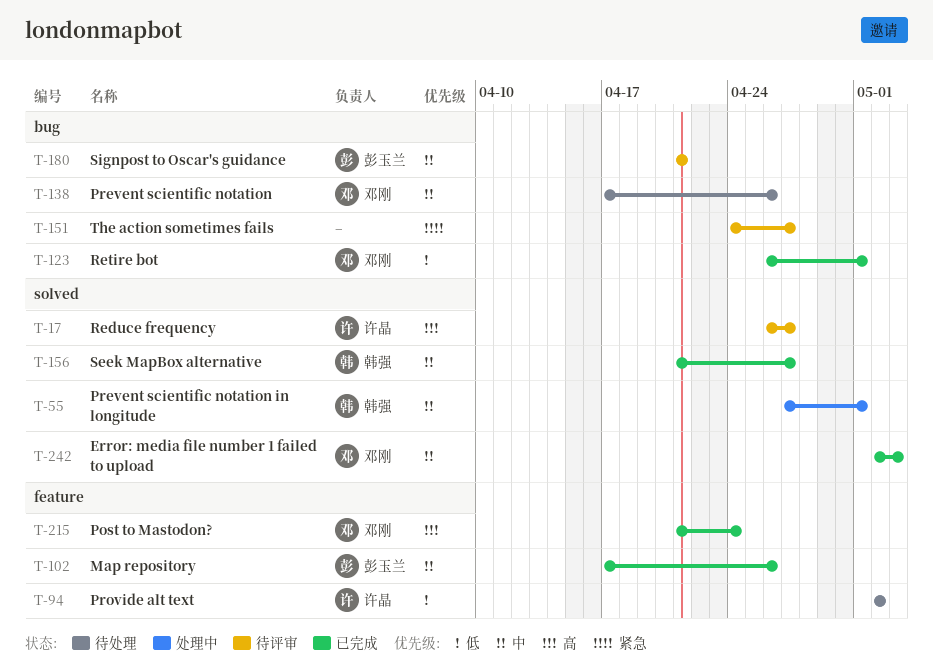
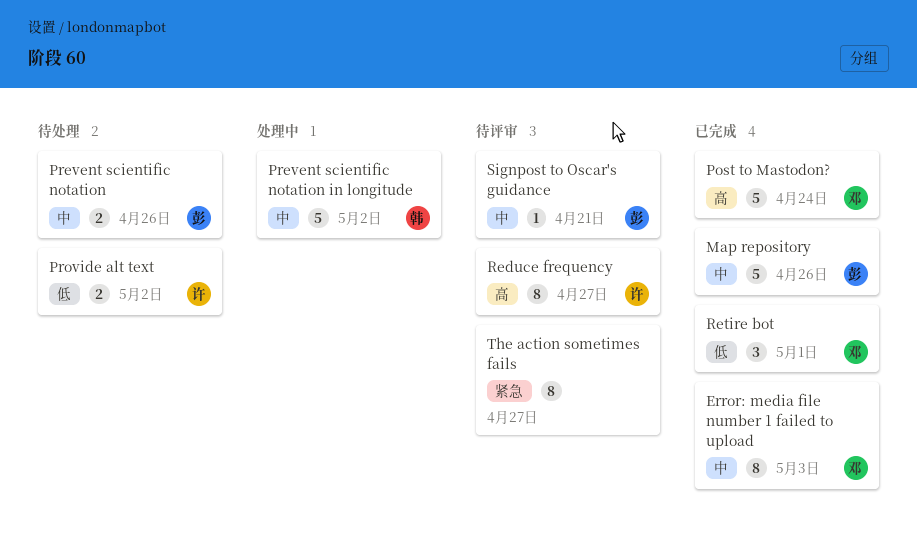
Prevent scientific notation, owner: 邓刚 -> 彭玉兰
Prevent scientific notation in longitude, due: May 1 -> May 2
Seek MapBox alternative: present -> none

